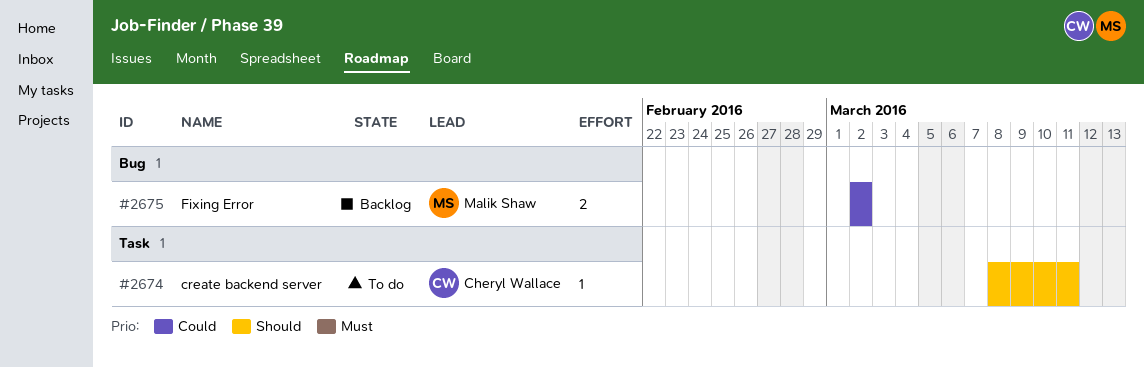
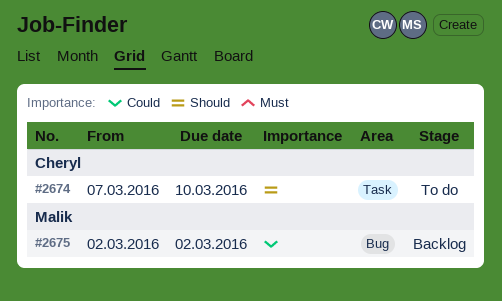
#2674, start: Mar 8 -> Mar 7
#2674, due: Mar 11 -> Mar 10

